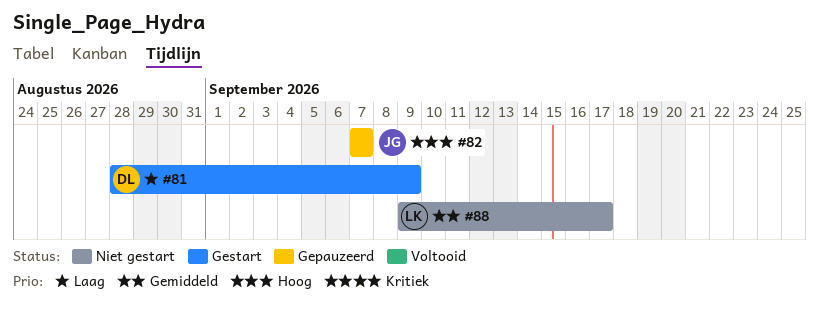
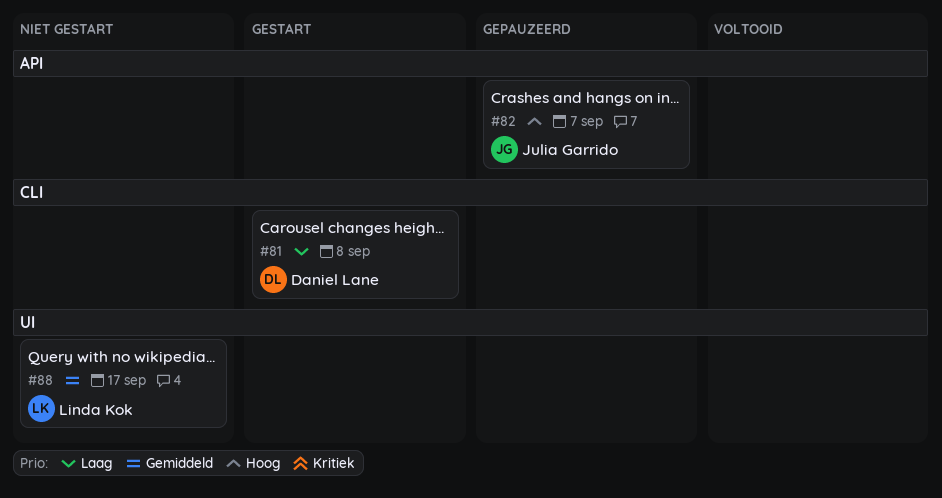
#81, due: Sep 9 -> Sep 8

